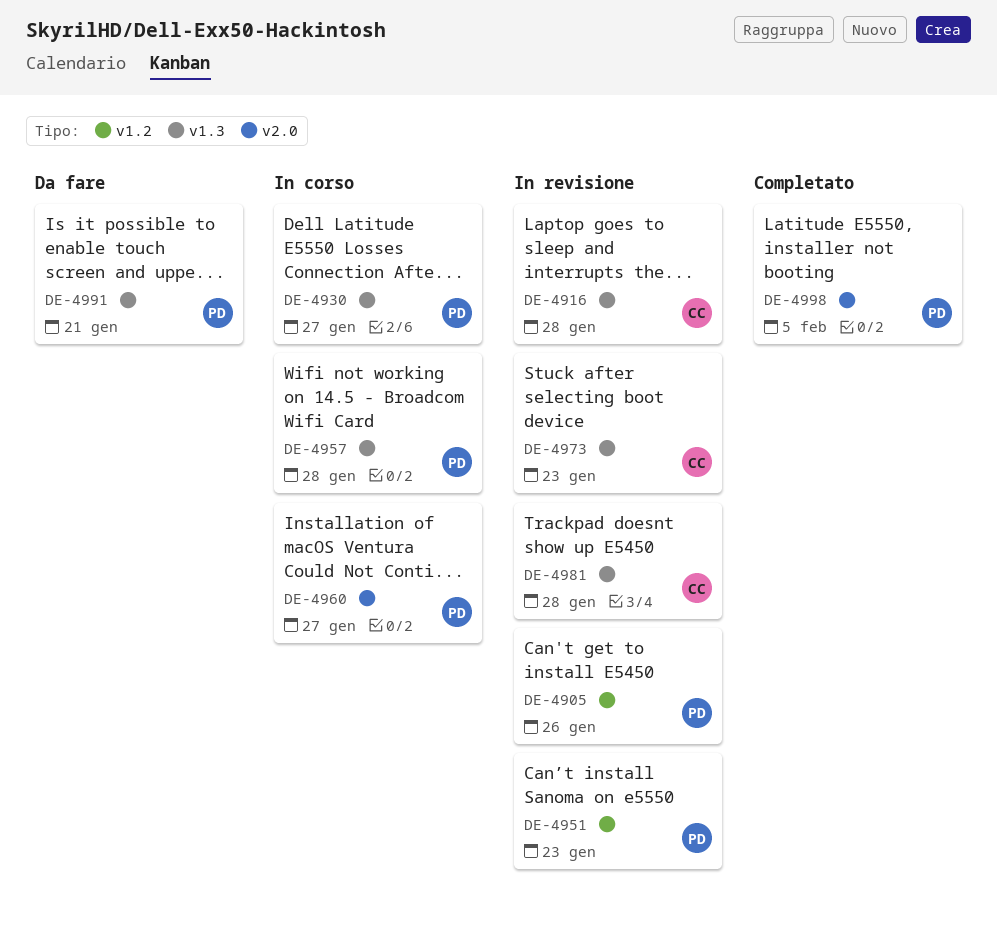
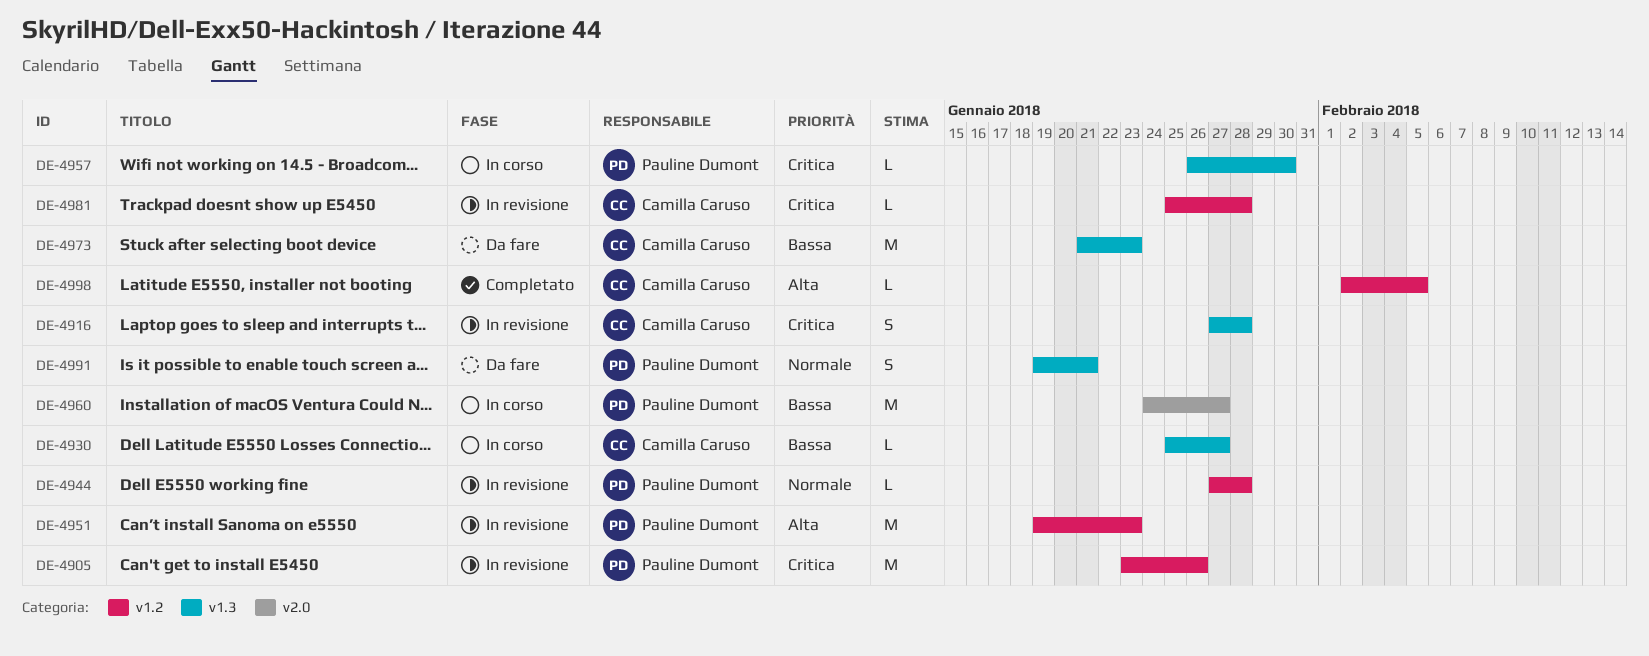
DE-4930, owner: Pauline Dumont -> Camilla Caruso
DE-4944: none -> present
DE-4957, due: Jan 28 -> Jan 30
DE-4973, status: In revisione -> Da fare
DE-4981, label: v1.3 -> v1.2
DE-4998, owner: Pauline Dumont -> Camilla Caruso
DE-4998, label: v2.0 -> v1.2

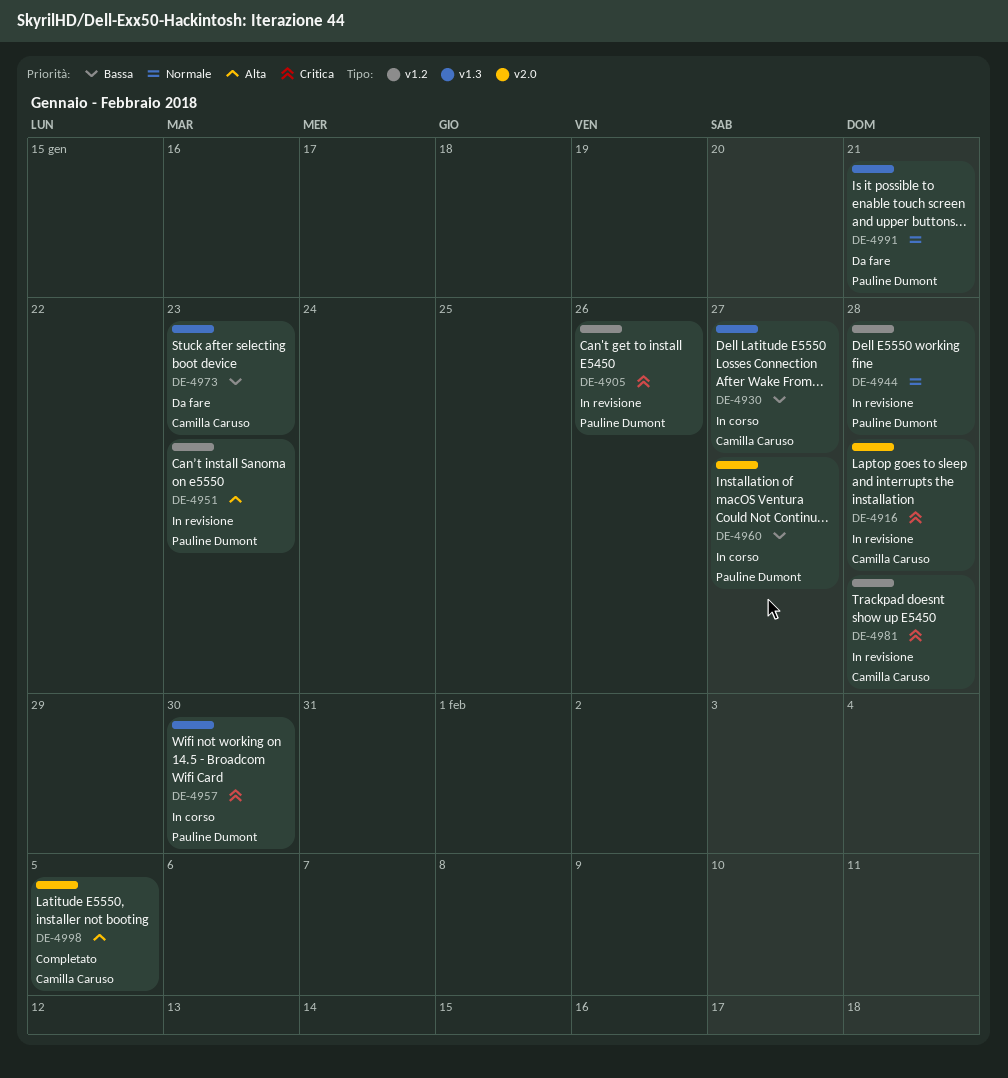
DE-4916, label: v1.3 -> v2.0
DE-4998, label: v1.2 -> v2.0

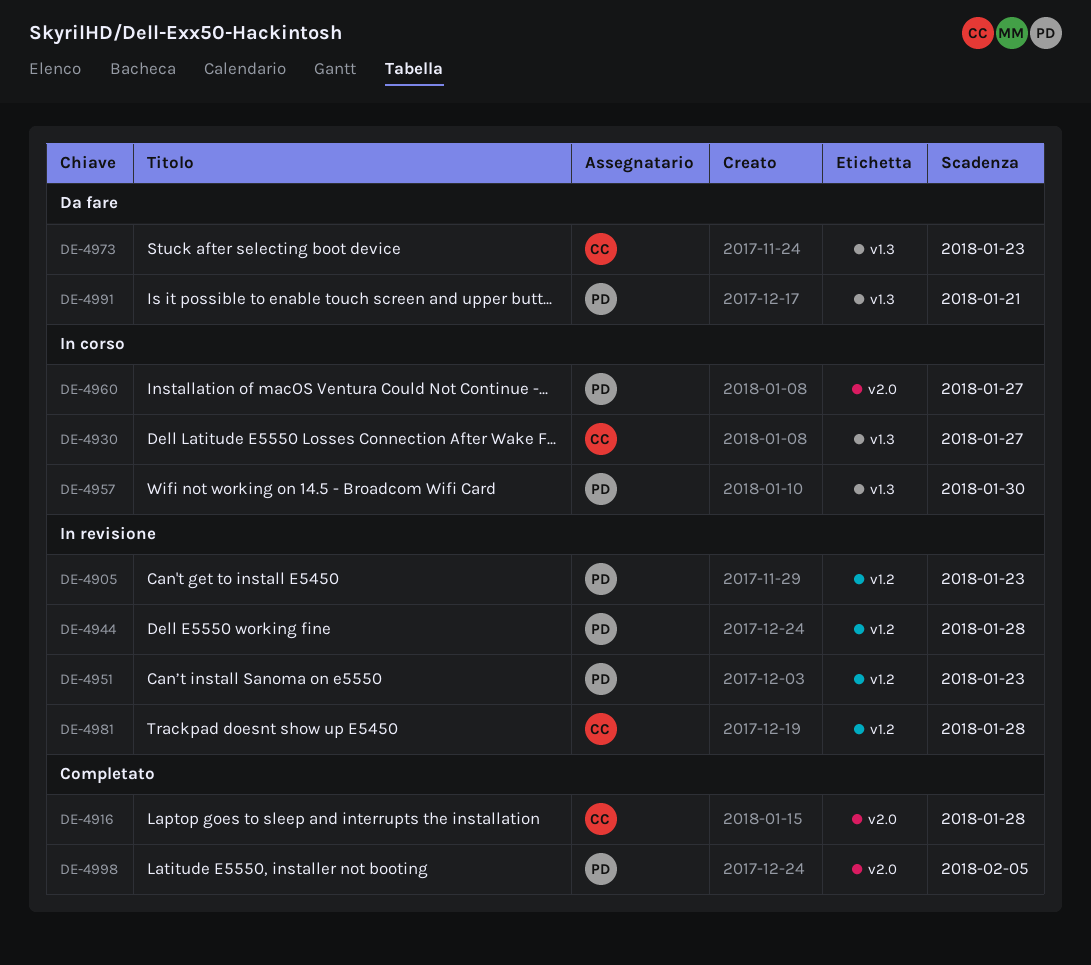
DE-4905, due: Jan 26 -> Jan 23
DE-4916, status: In revisione -> Completato
DE-4998, owner: Camilla Caruso -> Pauline Dumont

